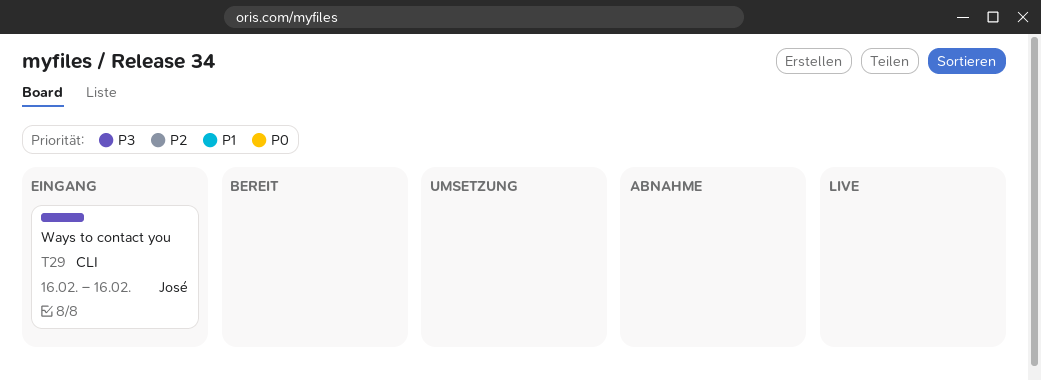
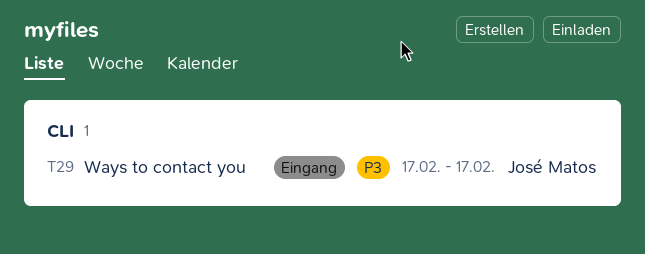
T29, start: Feb 16 -> Feb 17
T29, due: Feb 16 -> Feb 17

